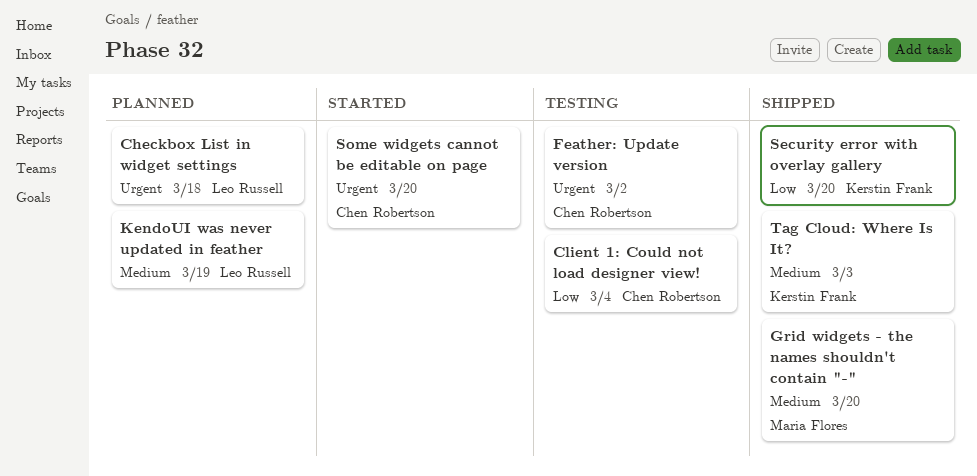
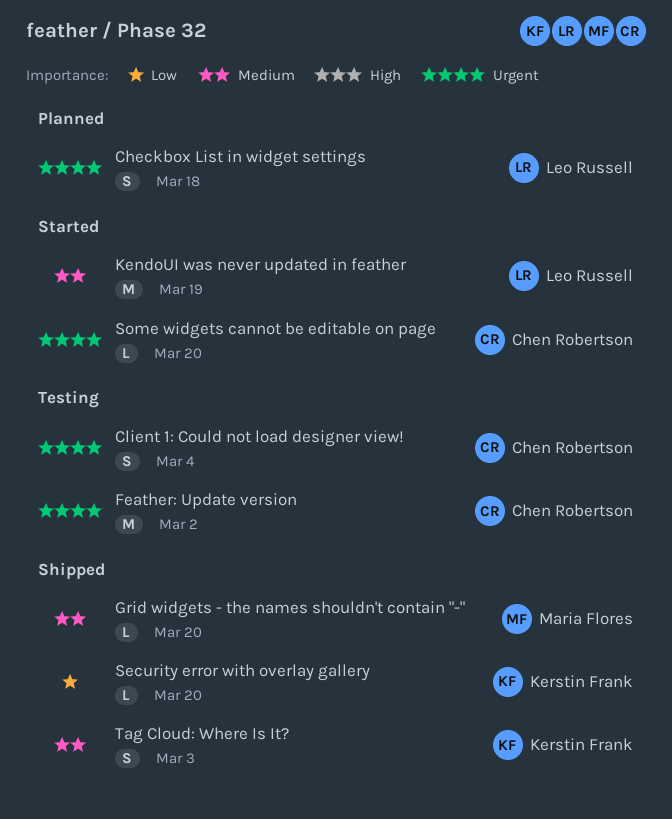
Client 1: Could not load designer view!, priority: Low -> Urgent
KendoUI was never updated in feather, status: Planned -> Started

